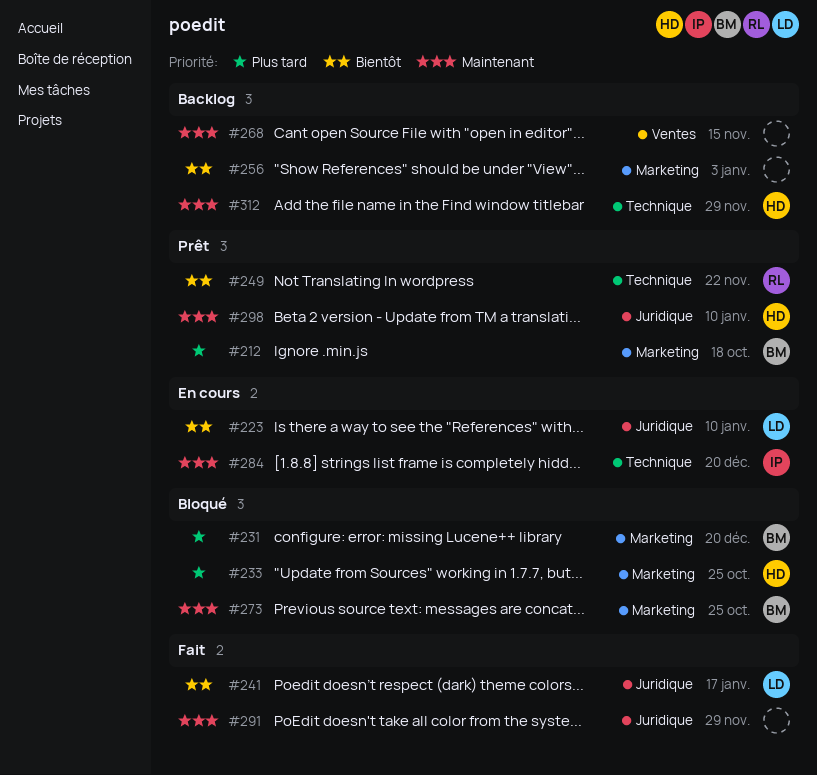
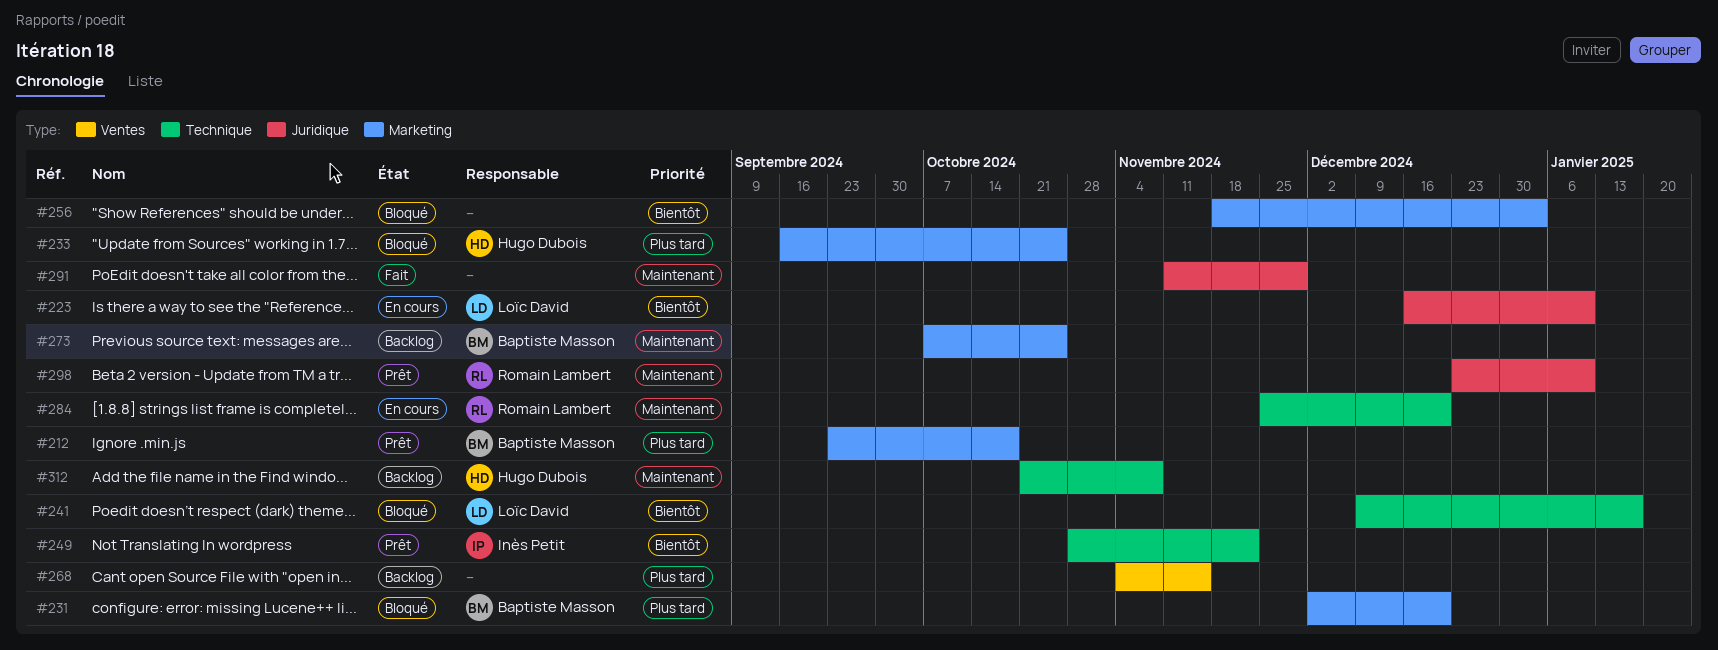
#241, status: Fait -> Bloqué
#241, label: Juridique -> Technique
#249, owner: Romain Lambert -> Inès Petit
#256, status: Backlog -> Bloqué
#268, priority: Maintenant -> Plus tard
#273, status: Bloqué -> Backlog
#284, owner: Inès Petit -> Romain Lambert
#298, owner: Hugo Dubois -> Romain Lambert
#312, due: Nov 29 -> Nov 8

